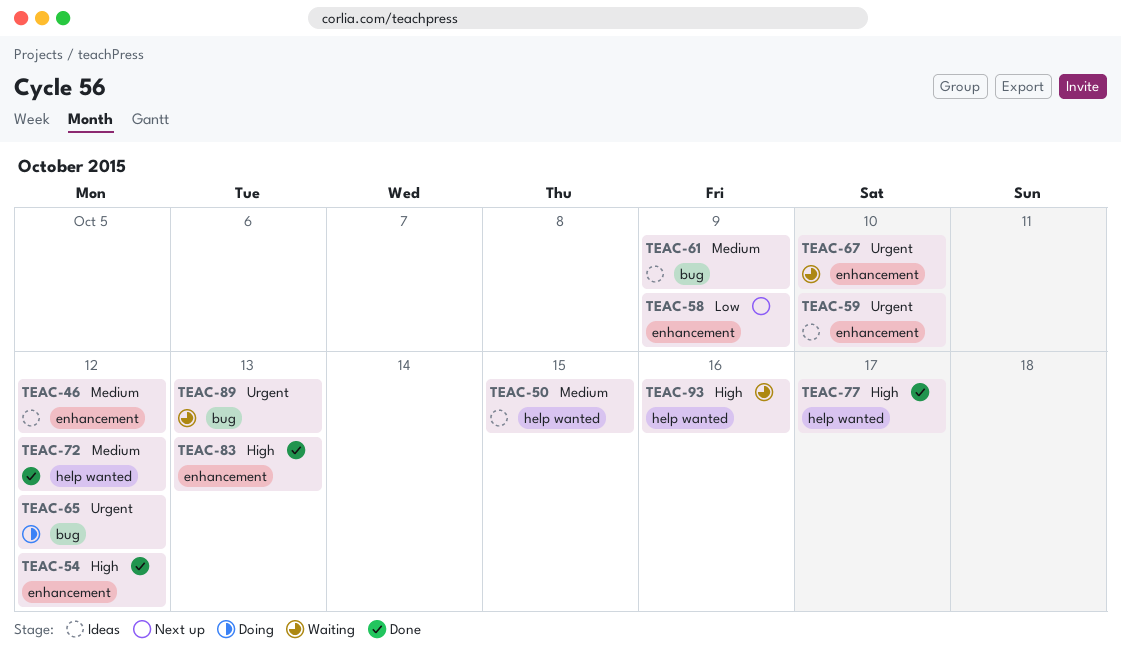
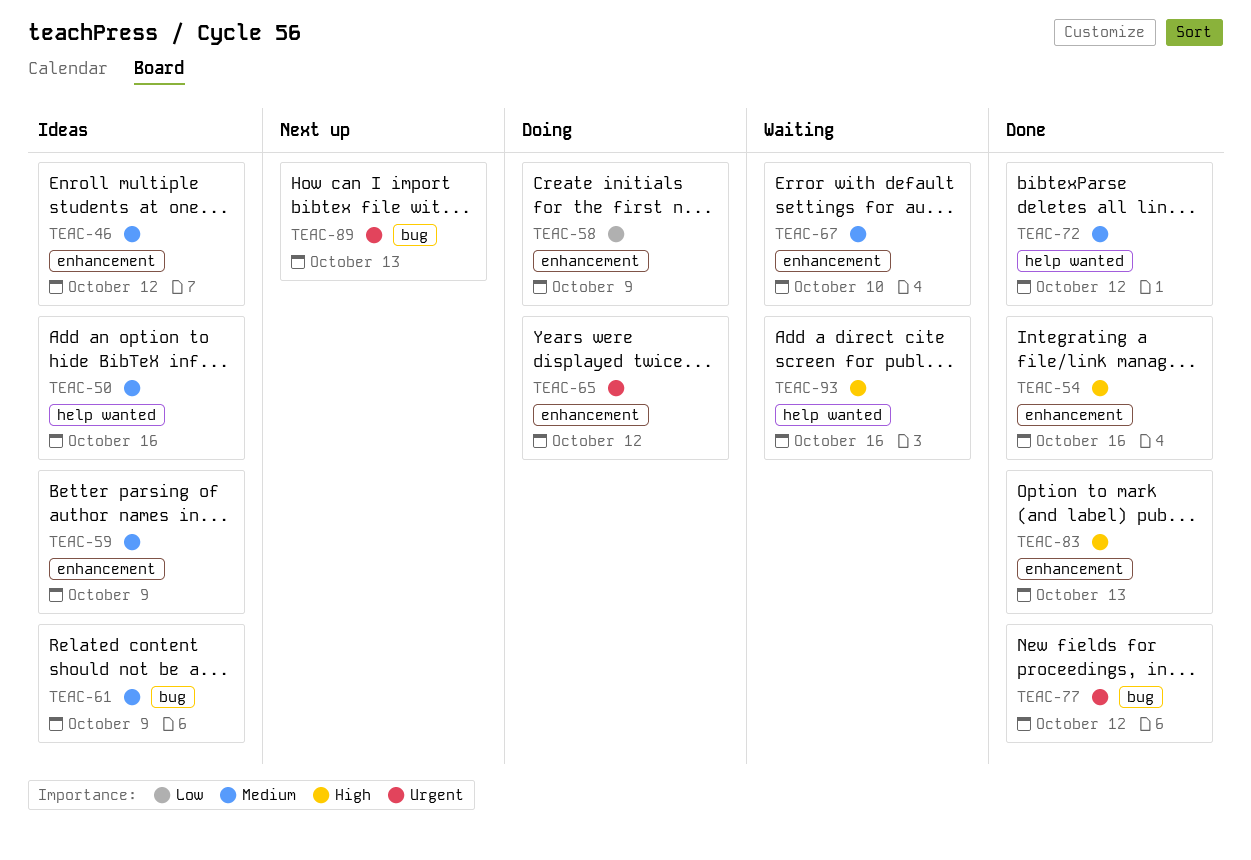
TEAC-50, due: Oct 15 -> Oct 16
TEAC-54, due: Oct 12 -> Oct 16
TEAC-58, status: Next up -> Doing
TEAC-59, priority: Urgent -> Medium
TEAC-59, due: Oct 10 -> Oct 9
TEAC-65, label: bug -> enhancement
TEAC-67, priority: Urgent -> Medium
TEAC-77, priority: High -> Urgent
TEAC-77, label: help wanted -> bug
TEAC-77, due: Oct 17 -> Oct 12
TEAC-89, status: Waiting -> Next up

